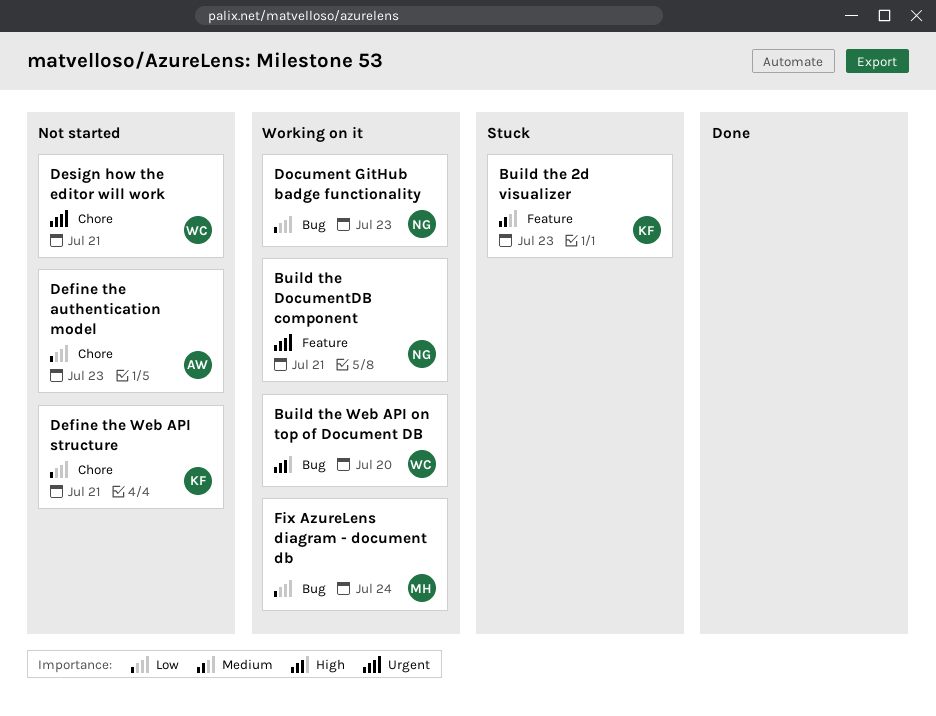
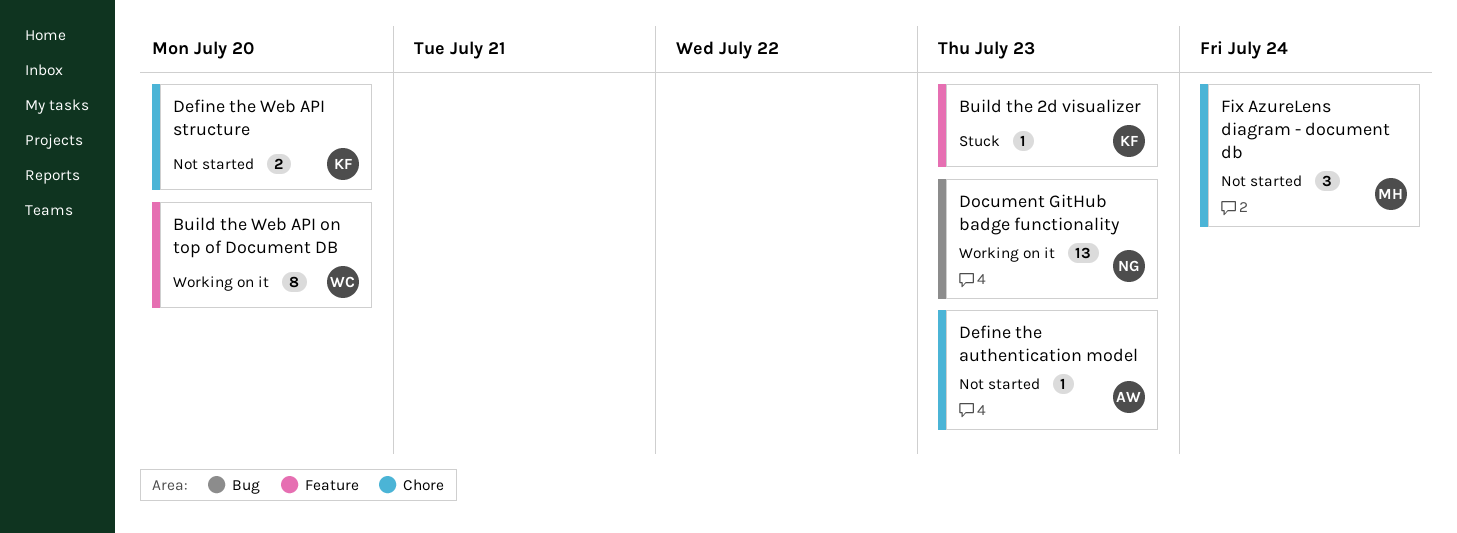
Build the DocumentDB component: present -> none
Build the Web API on top of Document DB, label: Bug -> Feature
Define the Web API structure, due: Jul 21 -> Jul 20
Design how the editor will work: present -> none
Fix AzureLens diagram - document db, status: Working on it -> Not started
Fix AzureLens diagram - document db, label: Bug -> Chore

